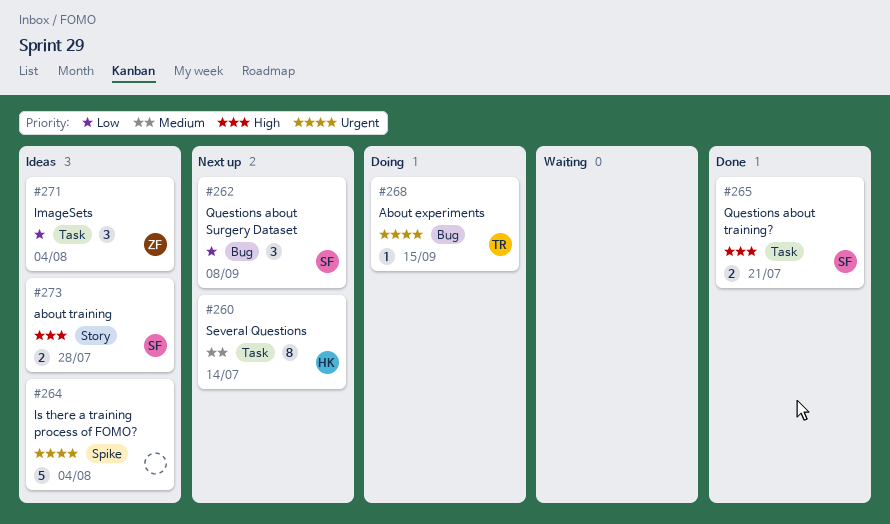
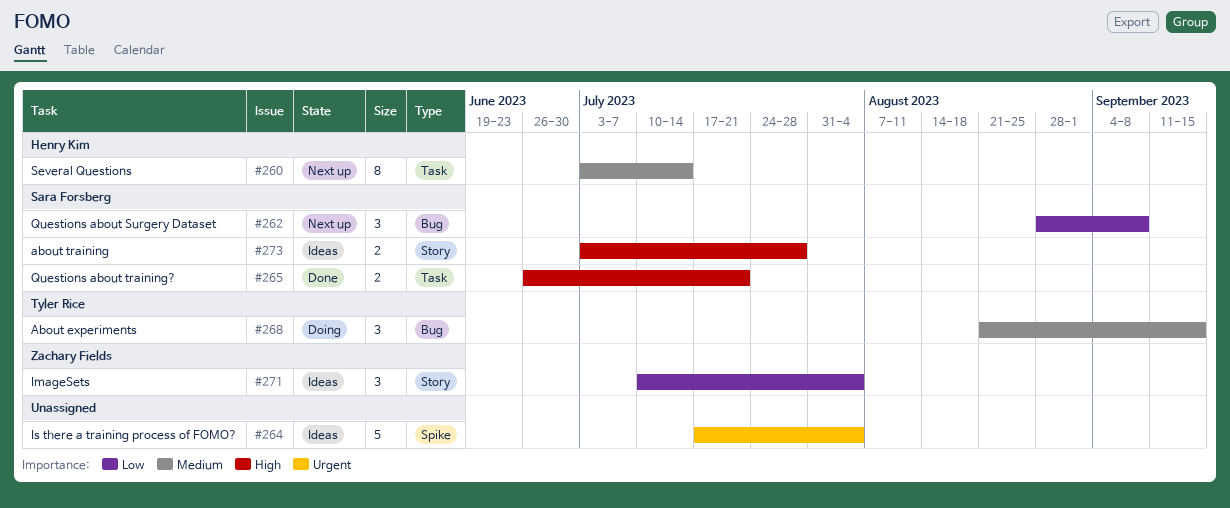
#268, priority: Urgent -> Medium
#268, estimate: 1 -> 3
#271, label: Task -> Story

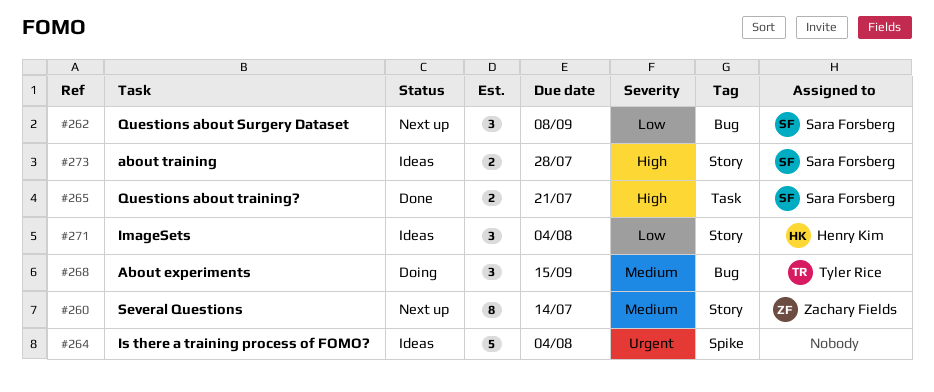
#260, owner: Henry Kim -> Zachary Fields
#260, label: Task -> Story
#271, owner: Zachary Fields -> Henry Kim

